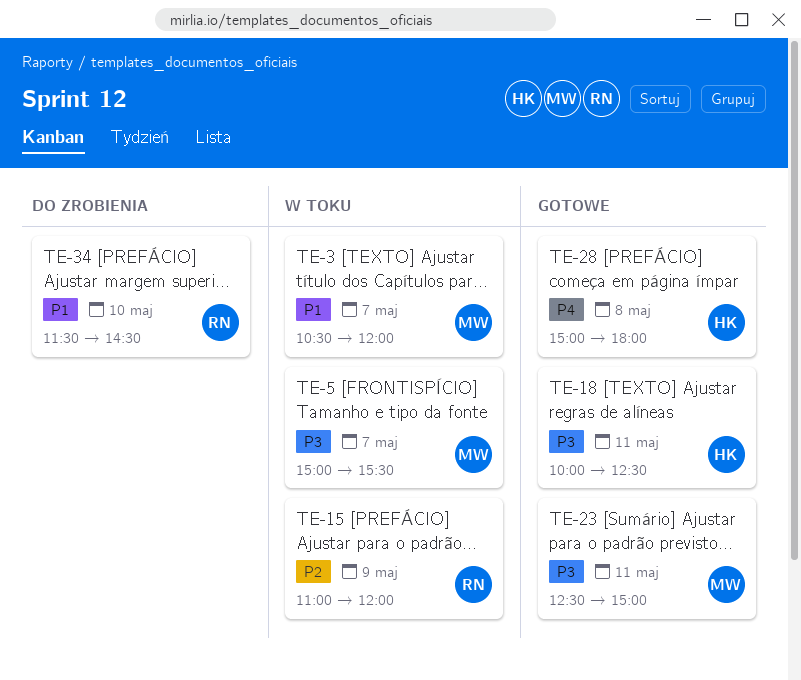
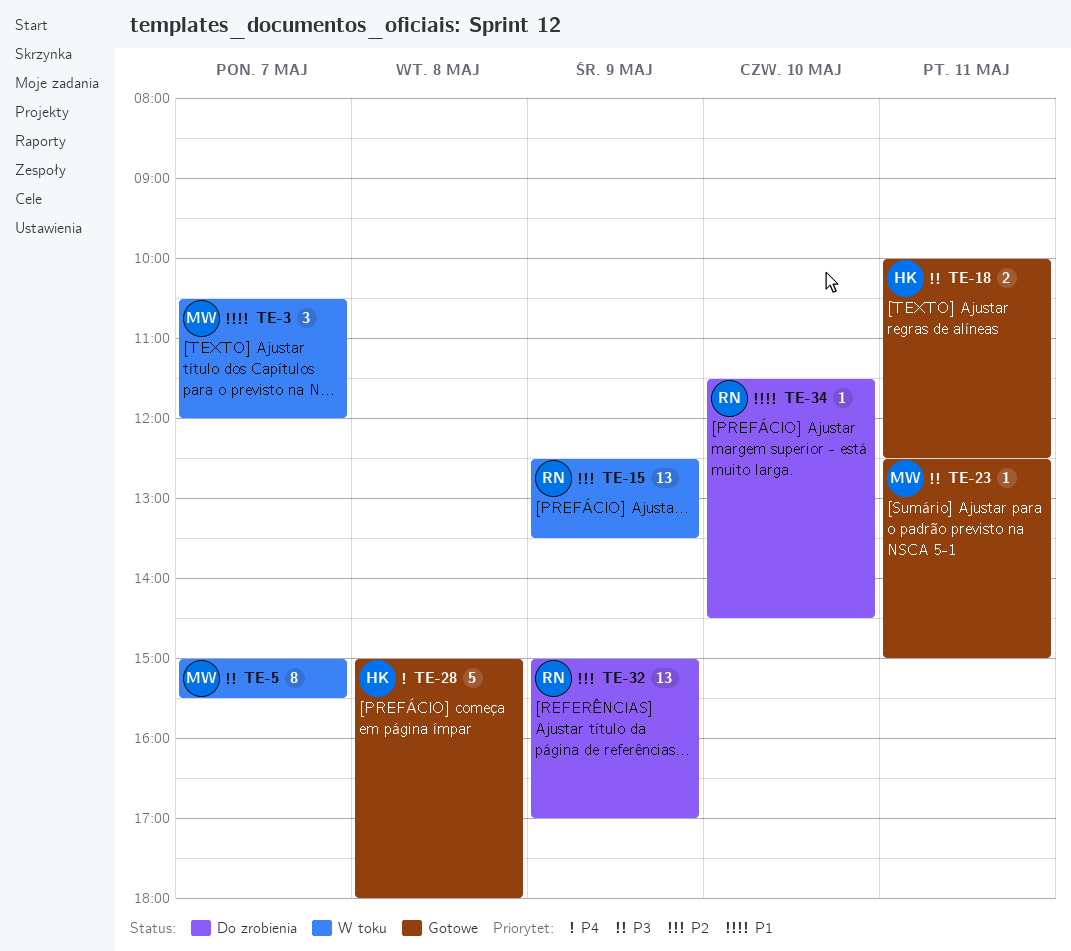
TE-15, begins: 11:00 -> 12:30
TE-15, ends: 12:00 -> 13:30
TE-32: none -> present

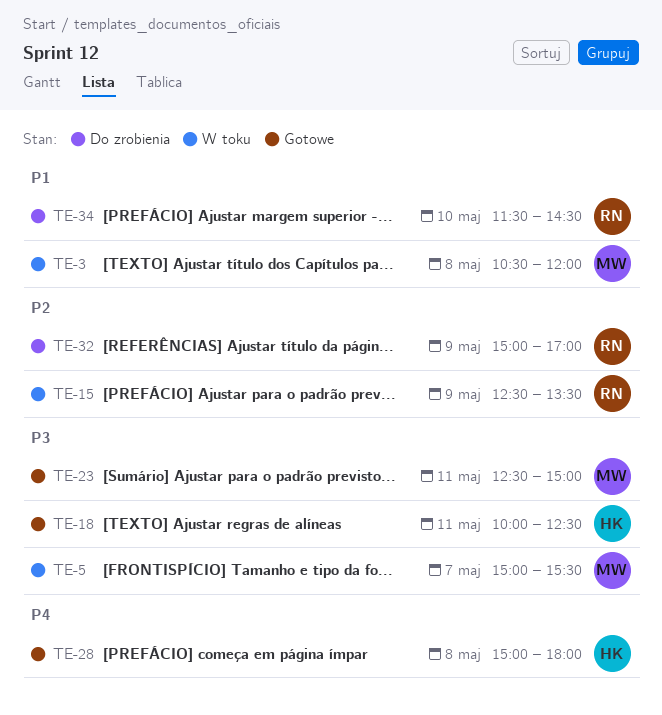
TE-3, day: May 7 -> May 8

